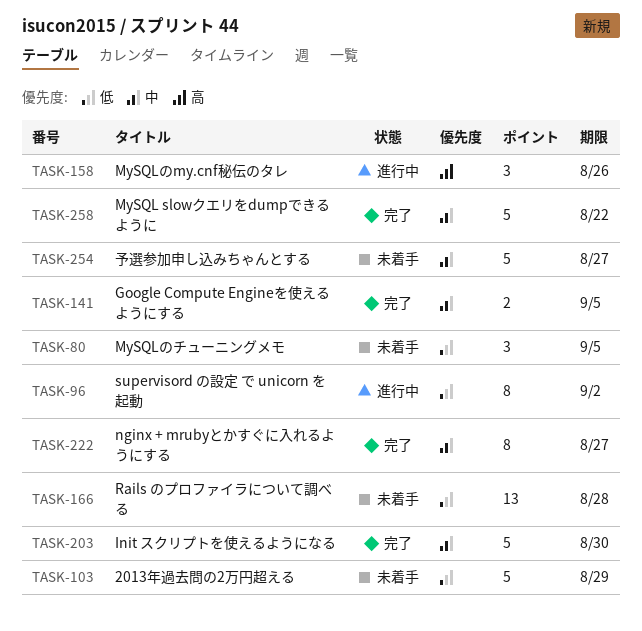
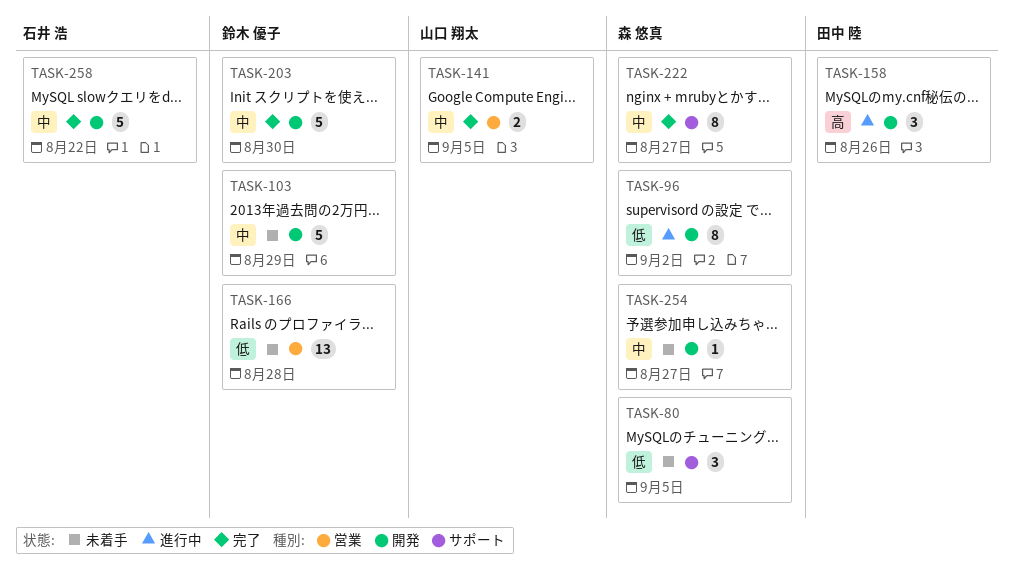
TASK-103, priority: 低 -> 中
TASK-254, estimate: 5 -> 1

